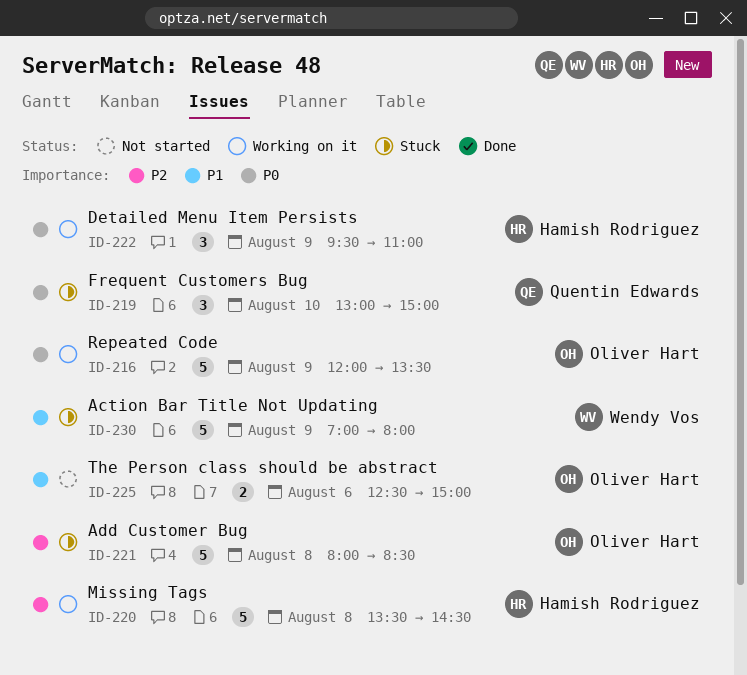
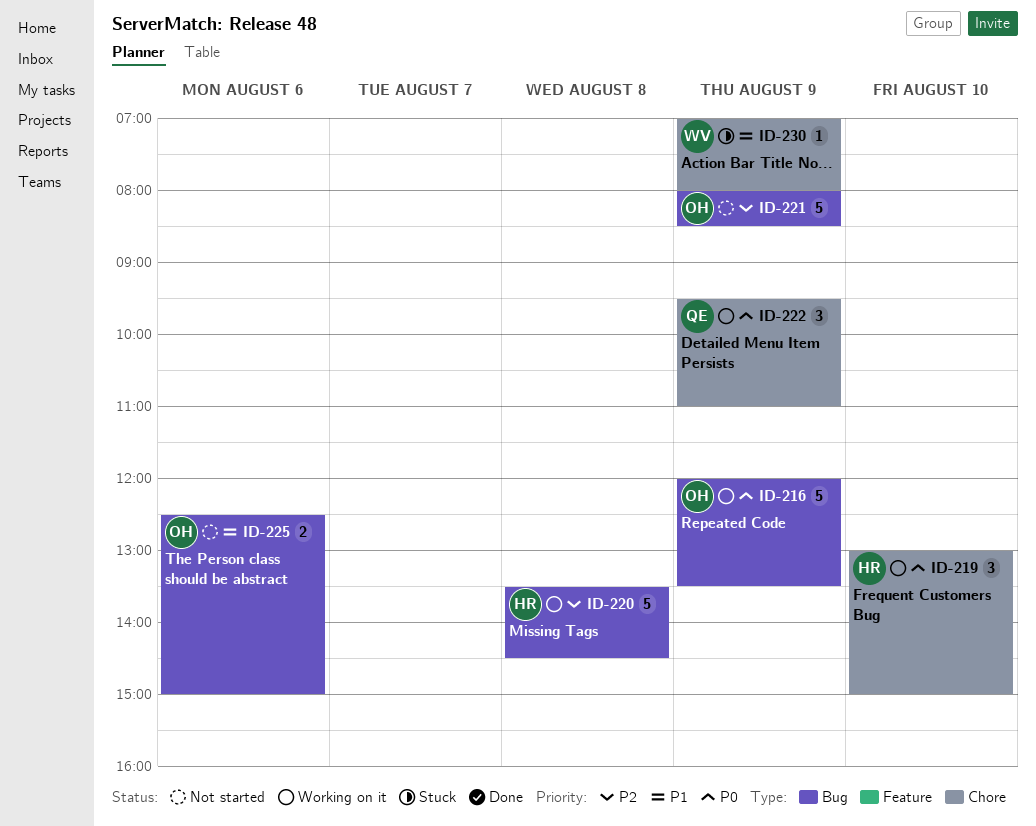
ID-219, status: Stuck -> Working on it
ID-219, owner: Quentin Edwards -> Hamish Rodriguez
ID-221, status: Stuck -> Not started
ID-221, day: Aug 8 -> Aug 9
ID-222, owner: Hamish Rodriguez -> Quentin Edwards
ID-230, estimate: 5 -> 1

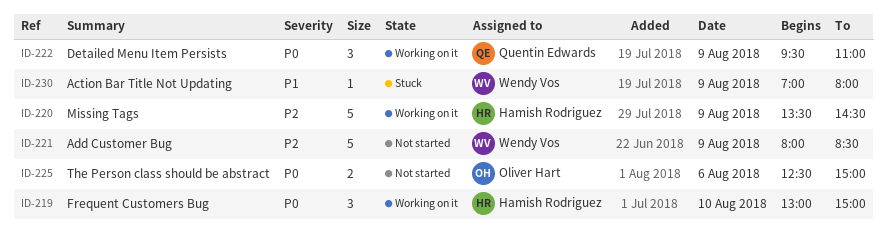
ID-216: present -> none
ID-220, day: Aug 8 -> Aug 9
ID-221, owner: Oliver Hart -> Wendy Vos
ID-225, priority: P1 -> P0

